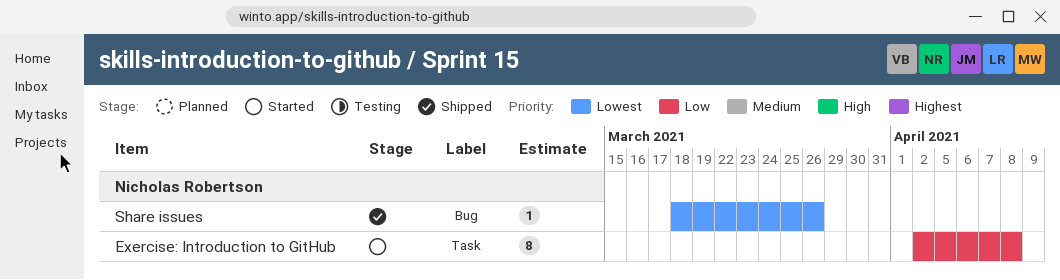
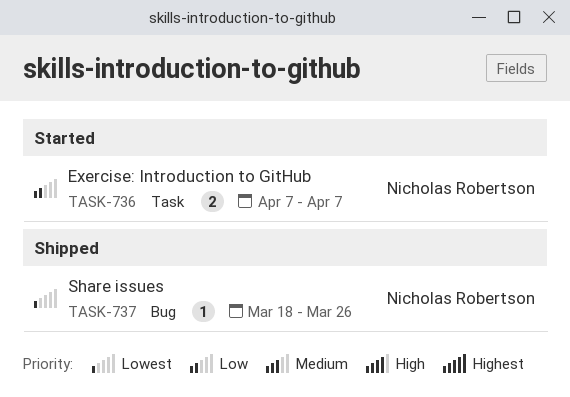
Exercise: Introduction to GitHub, estimate: 8 -> 2
Exercise: Introduction to GitHub, start: Apr 2 -> Apr 7
Exercise: Introduction to GitHub, due: Apr 8 -> Apr 7

